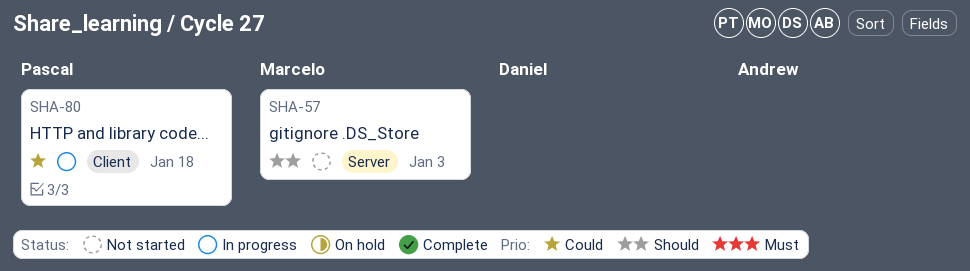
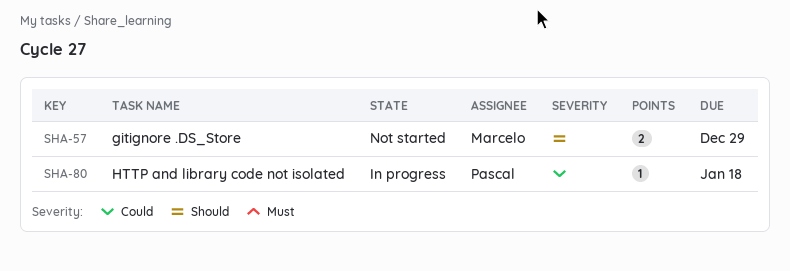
SHA-57, due: Jan 3 -> Dec 29

